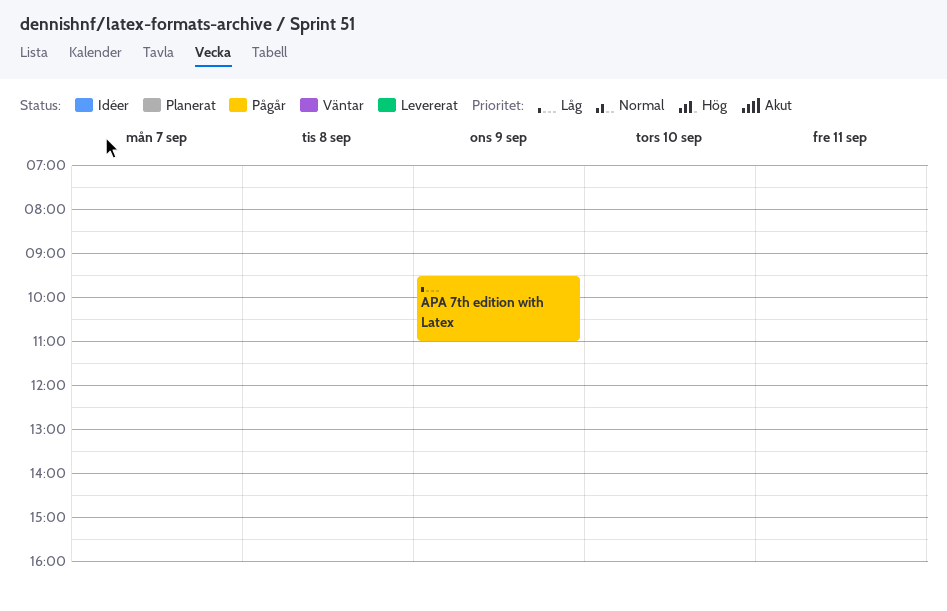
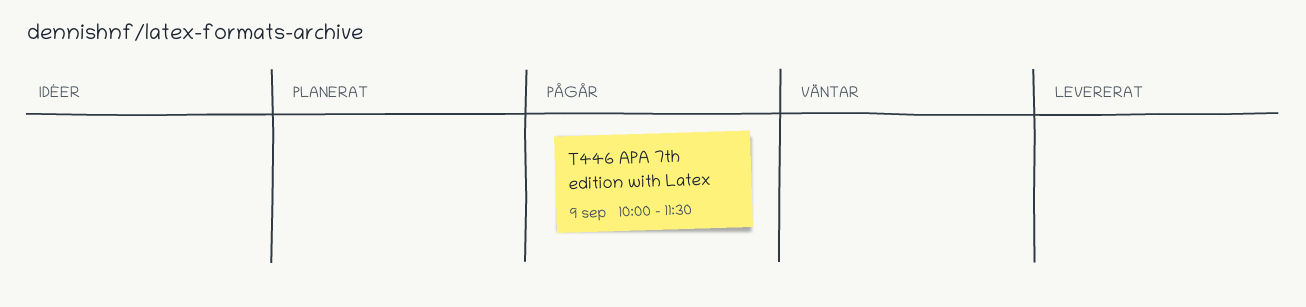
APA 7th edition with Latex, begins: 09:30 -> 10:00
APA 7th edition with Latex, ends: 11:00 -> 11:30

